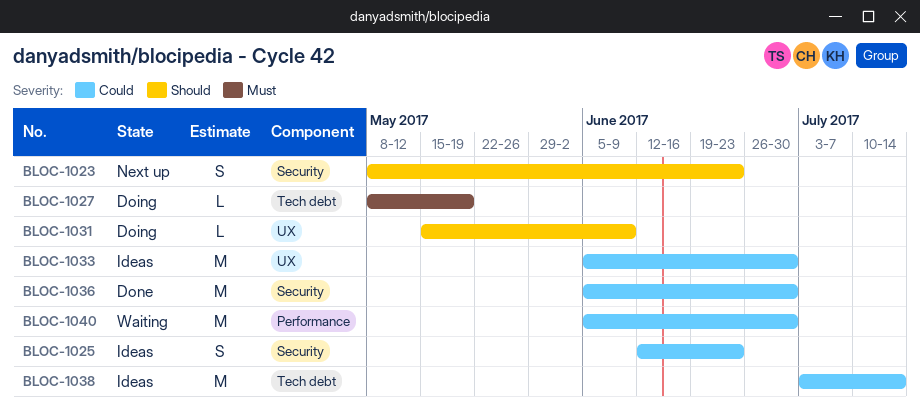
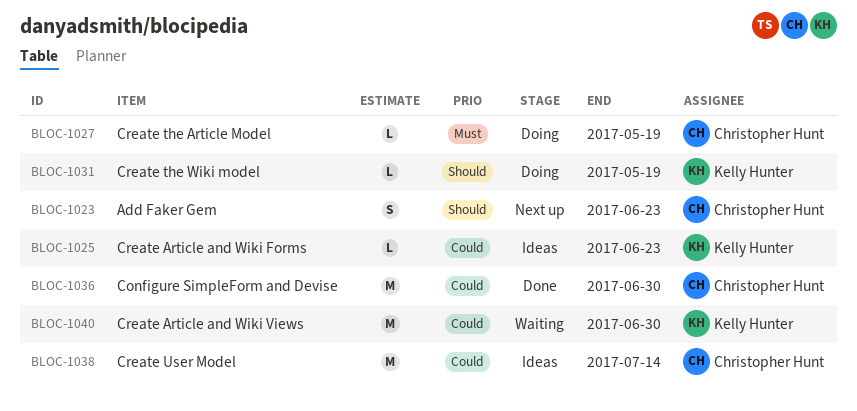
BLOC-1025, estimate: S -> L
BLOC-1031, due: Jun 9 -> May 19
BLOC-1033: present -> none

